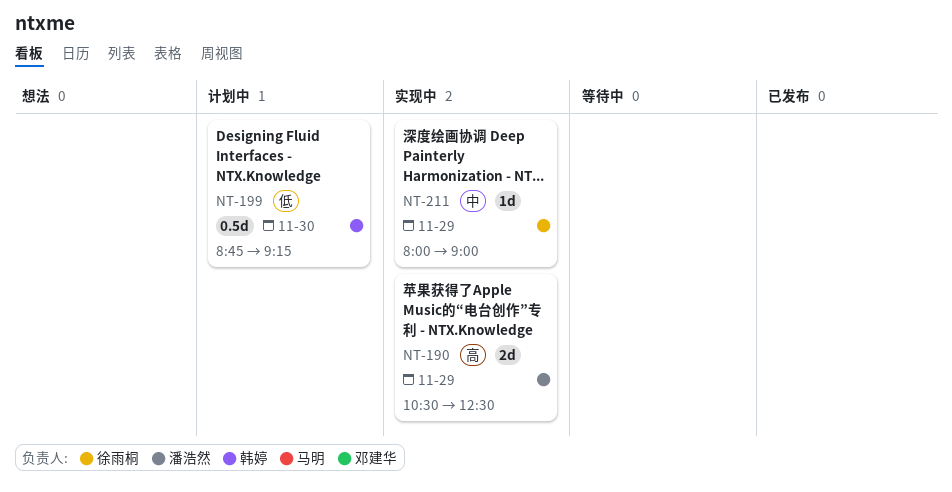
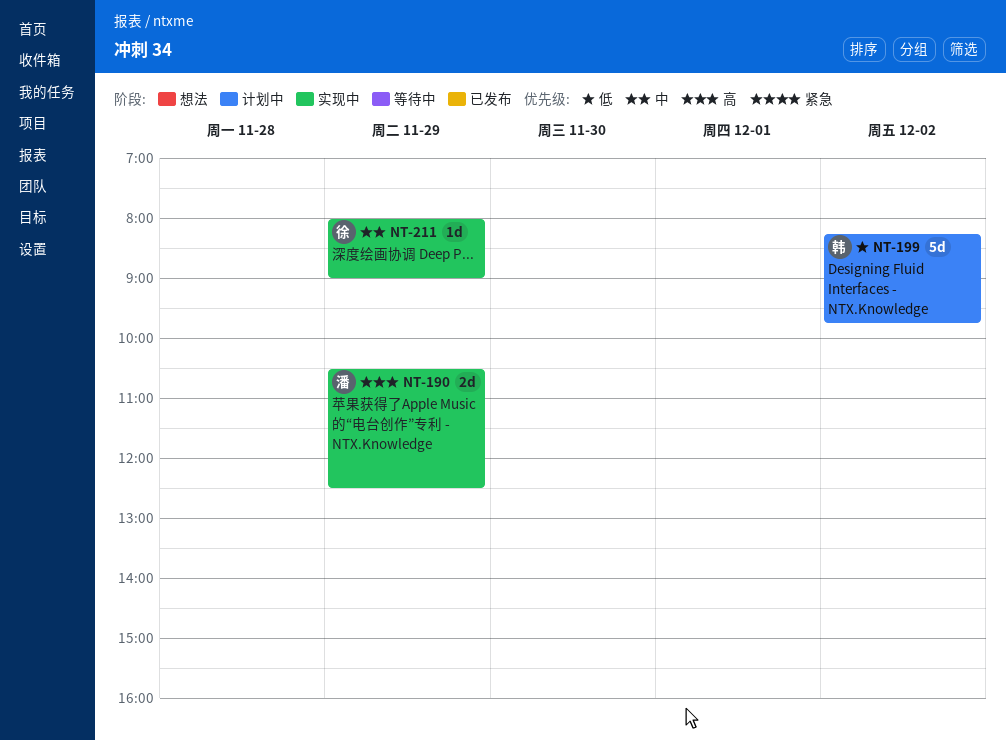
NT-199, estimate: 0.5d -> 5d
NT-199, day: Nov 30 -> Dec 2
NT-199, begins: 08:45 -> 08:15
NT-199, ends: 09:15 -> 09:45

